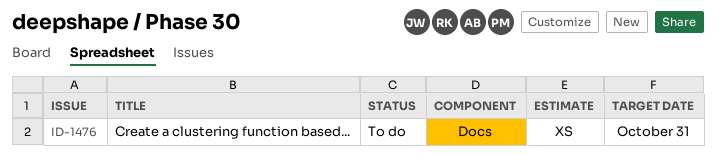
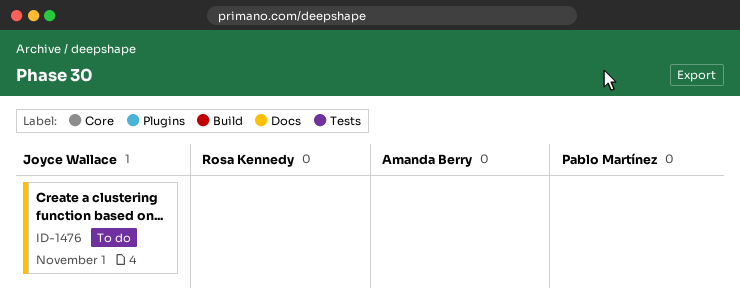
ID-1476, due: Oct 31 -> Nov 1

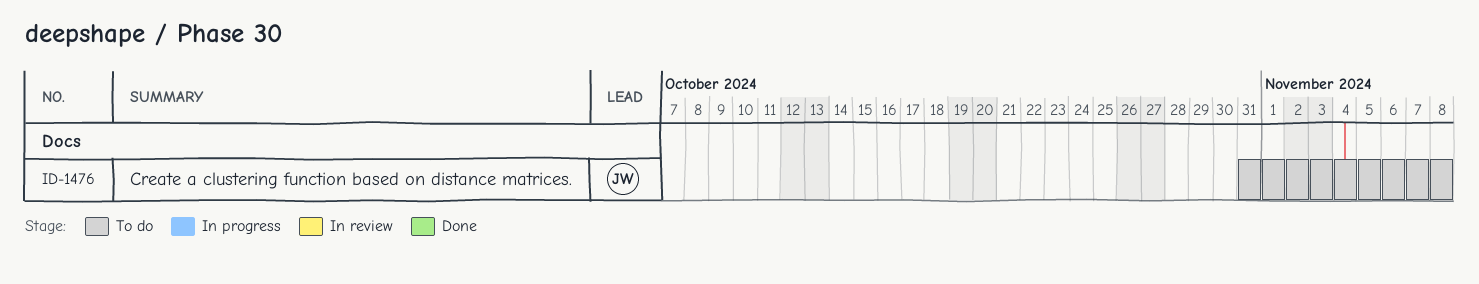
ID-1476, due: Nov 1 -> Nov 8

